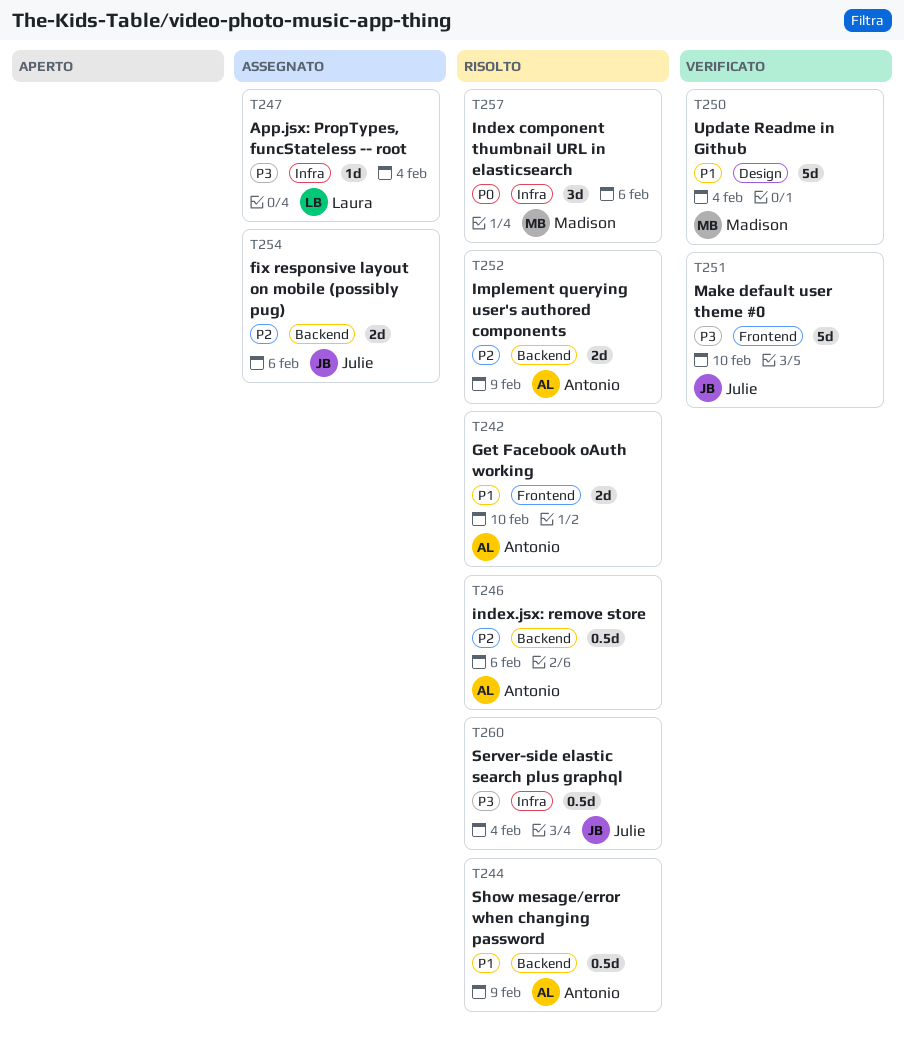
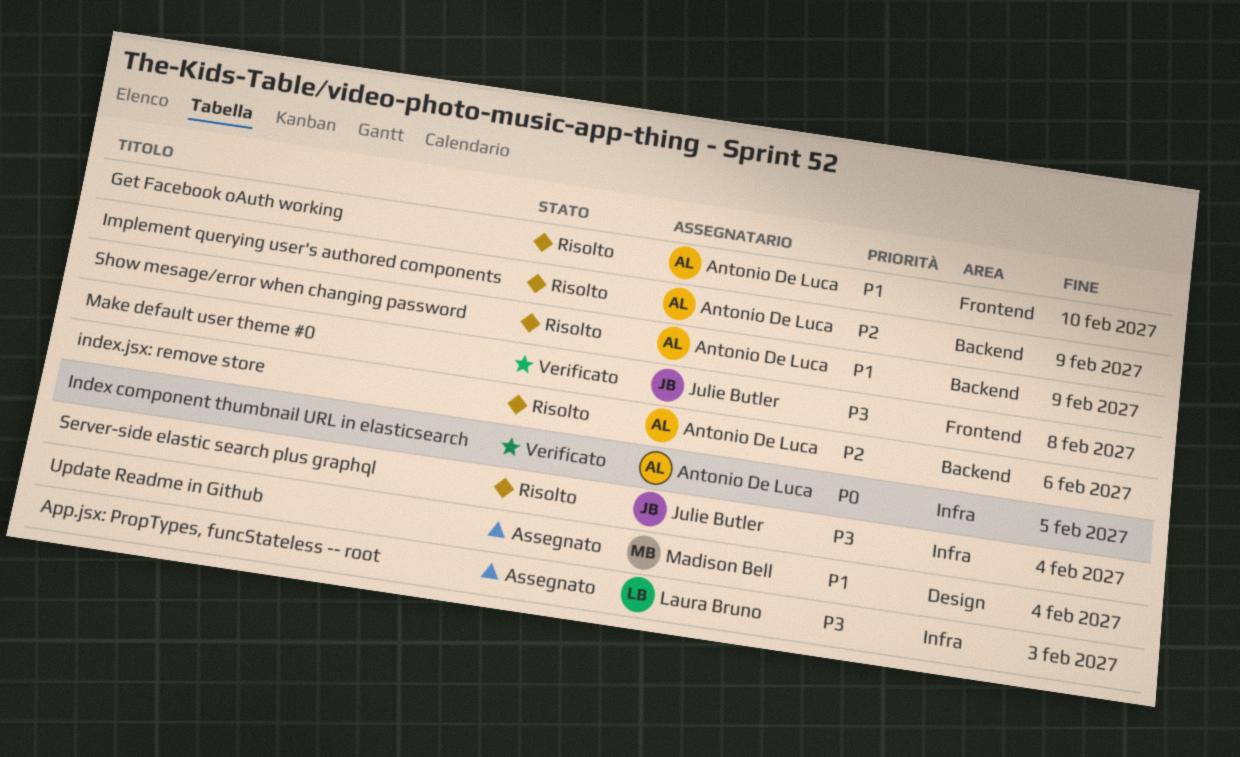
App.jsx: PropTypes, funcStateless -- root, due: Feb 4 -> Feb 3
fix responsive layout on mobile (possibly pug): present -> none
Index component thumbnail URL in elasticsearch, status: Risolto -> Verificato
Index component thumbnail URL in elasticsearch, owner: Madison Bell -> Antonio De Luca
Index component thumbnail URL in elasticsearch, due: Feb 6 -> Feb 5
Make default user theme #0, due: Feb 10 -> Feb 8
Update Readme in Github, status: Verificato -> Assegnato

